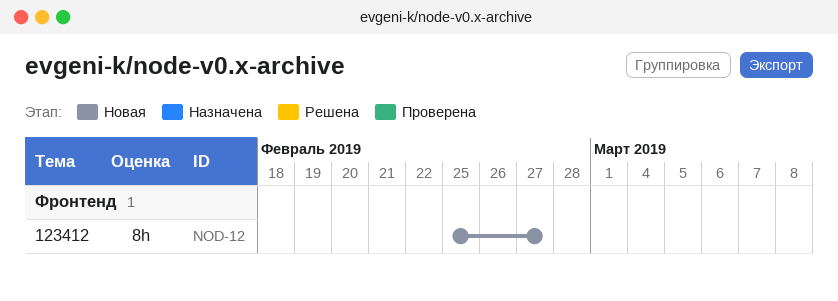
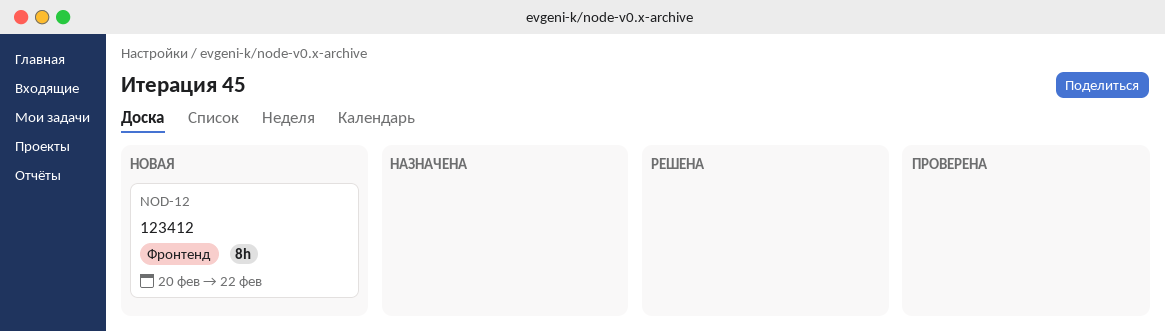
NOD-12, start: Feb 25 -> Feb 20
NOD-12, due: Feb 27 -> Feb 22

